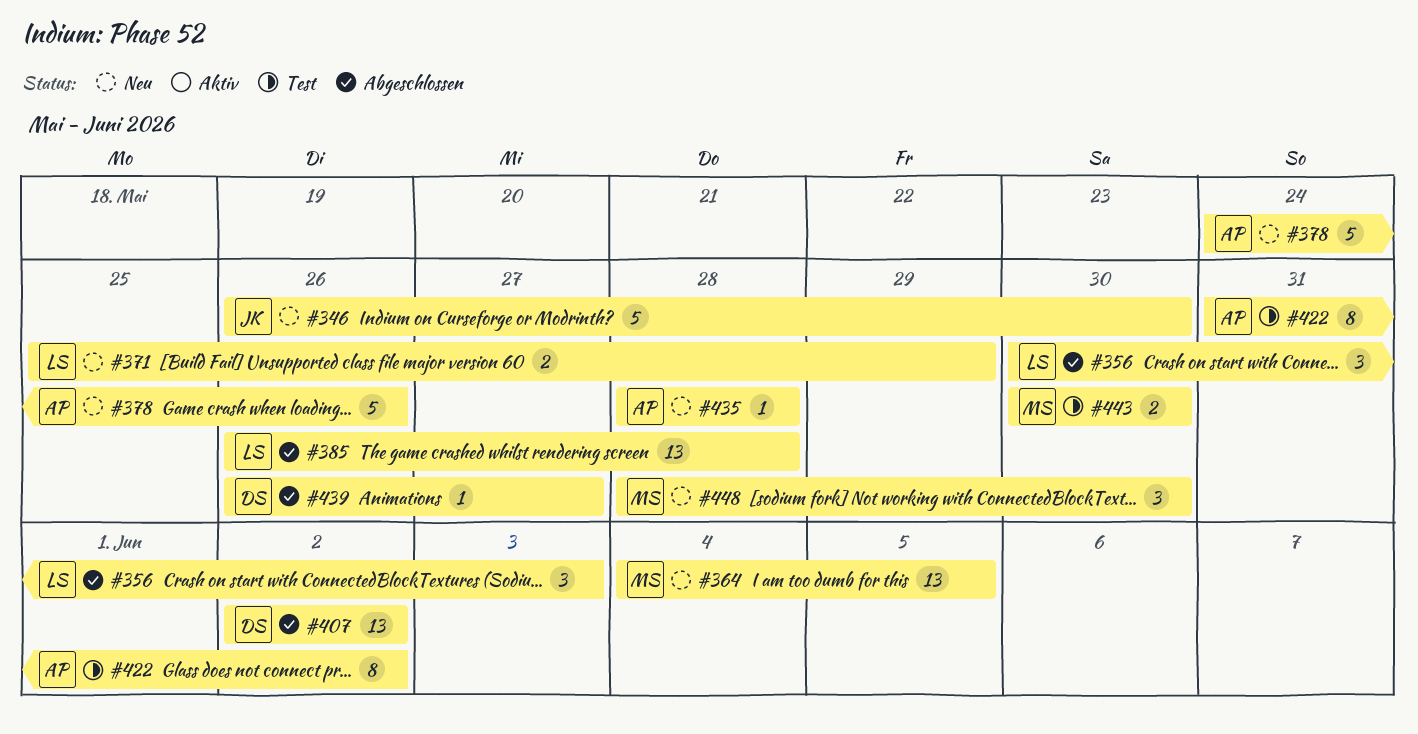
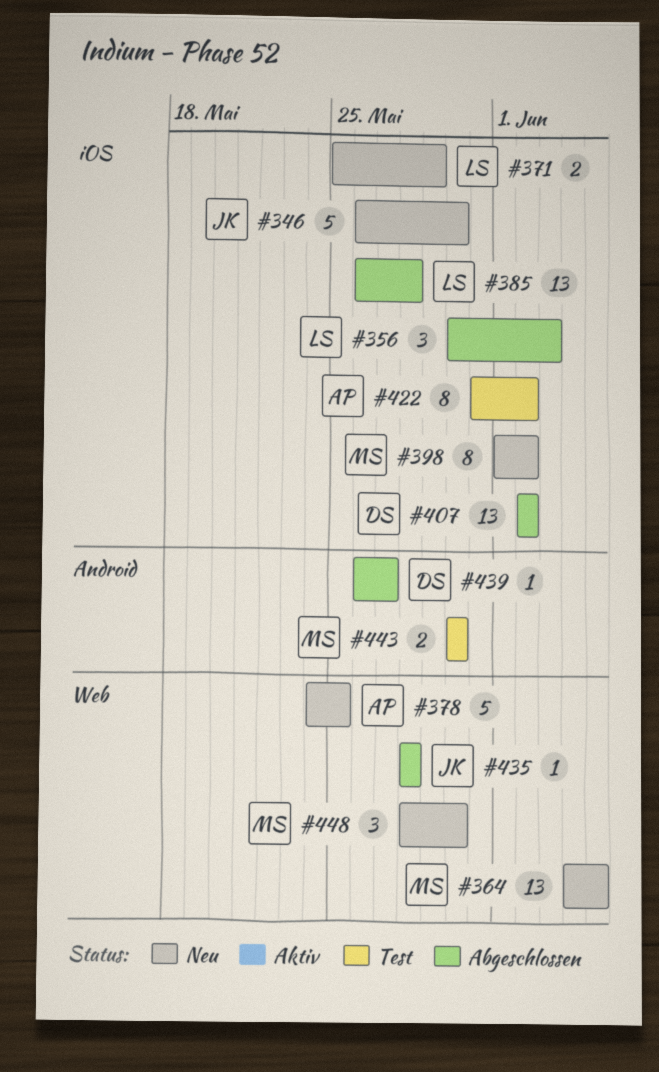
#378, due: May 26 -> May 25
#398: none -> present
#435, status: Neu -> Abgeschlossen
#435, owner: AP -> JK

